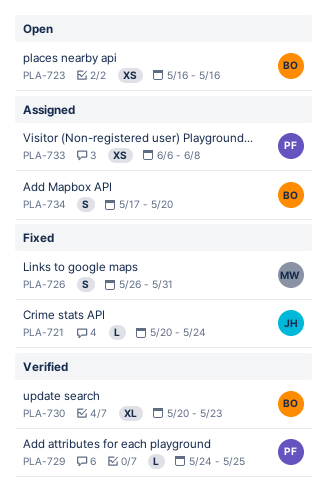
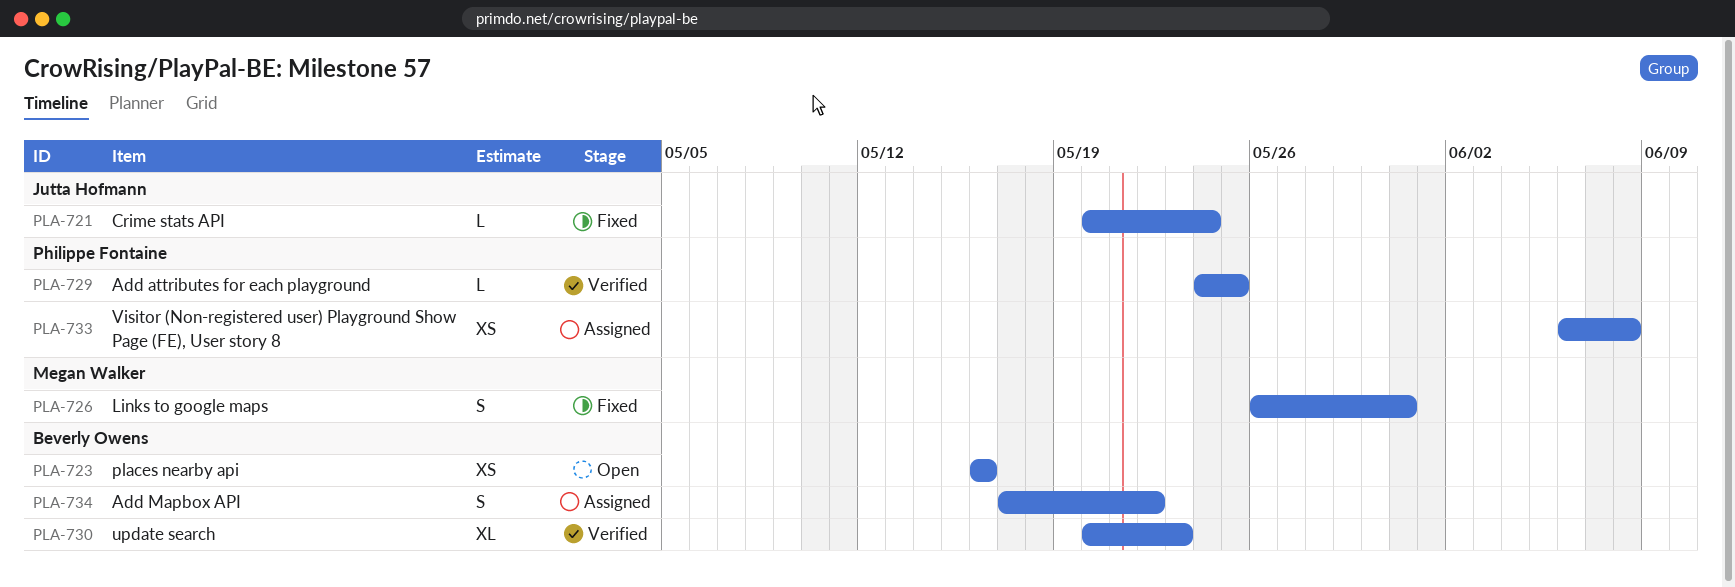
PLA-734, due: May 20 -> May 22

